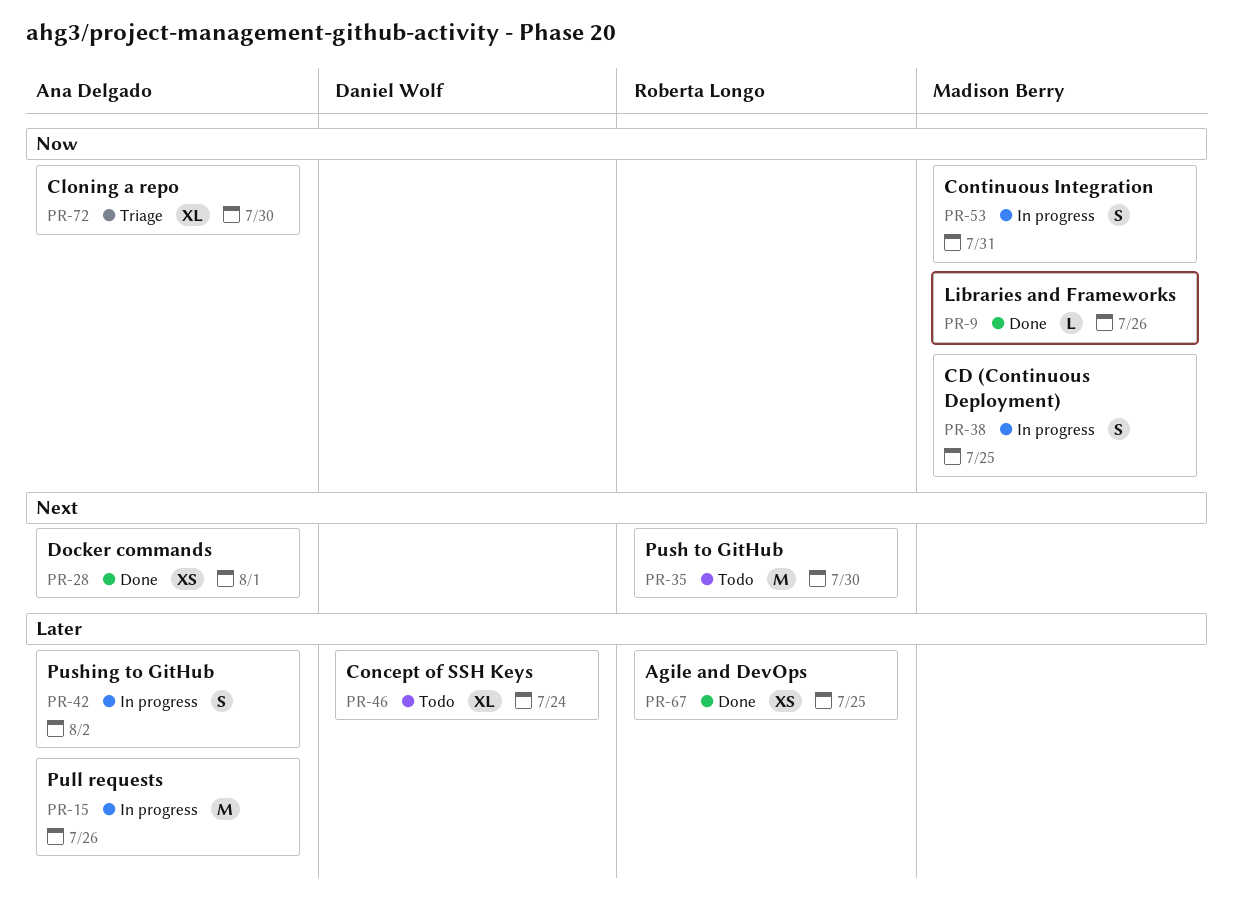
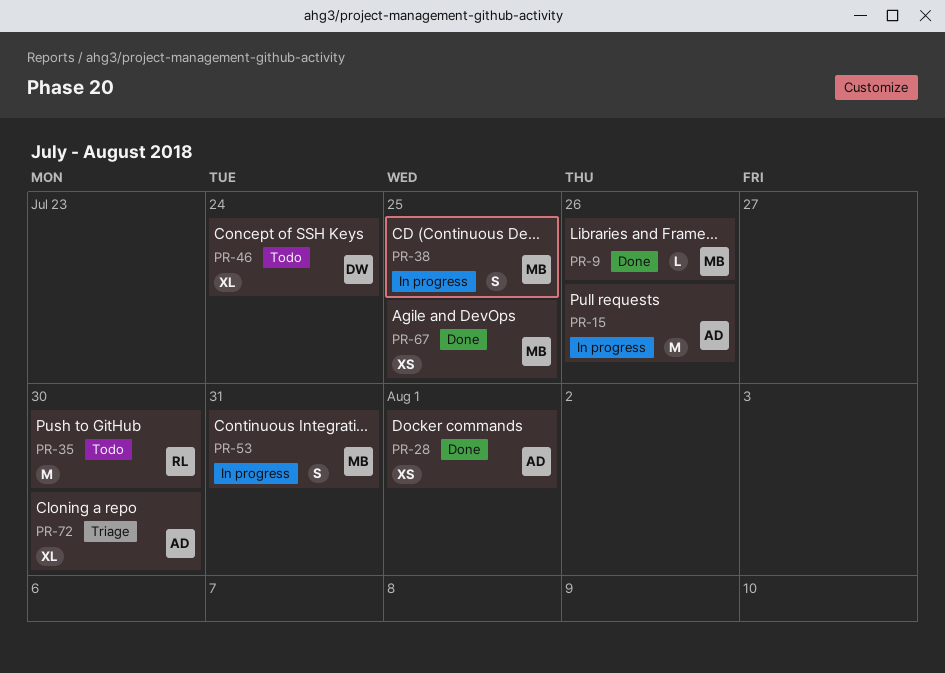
PR-42: present -> none
PR-67, owner: Roberta Longo -> Madison Berry

